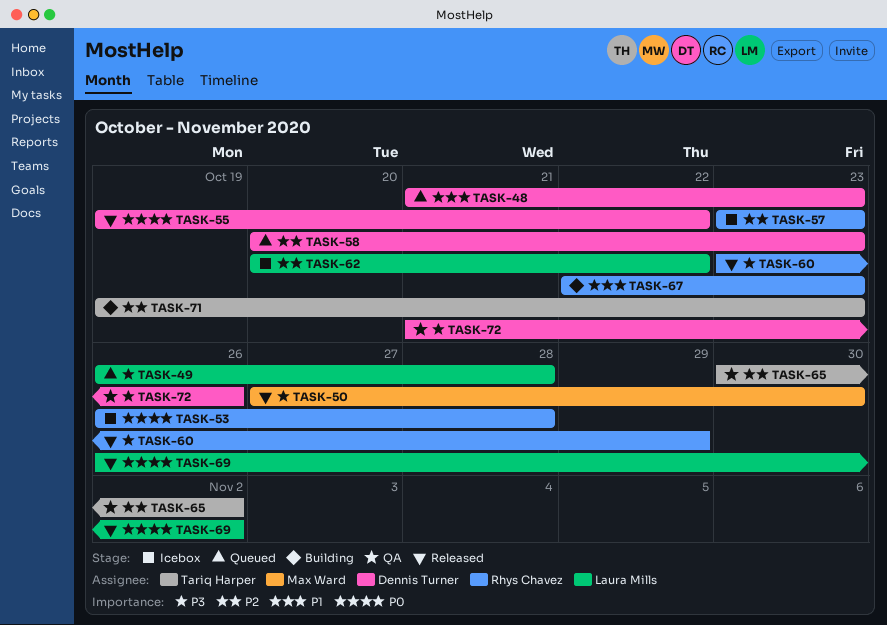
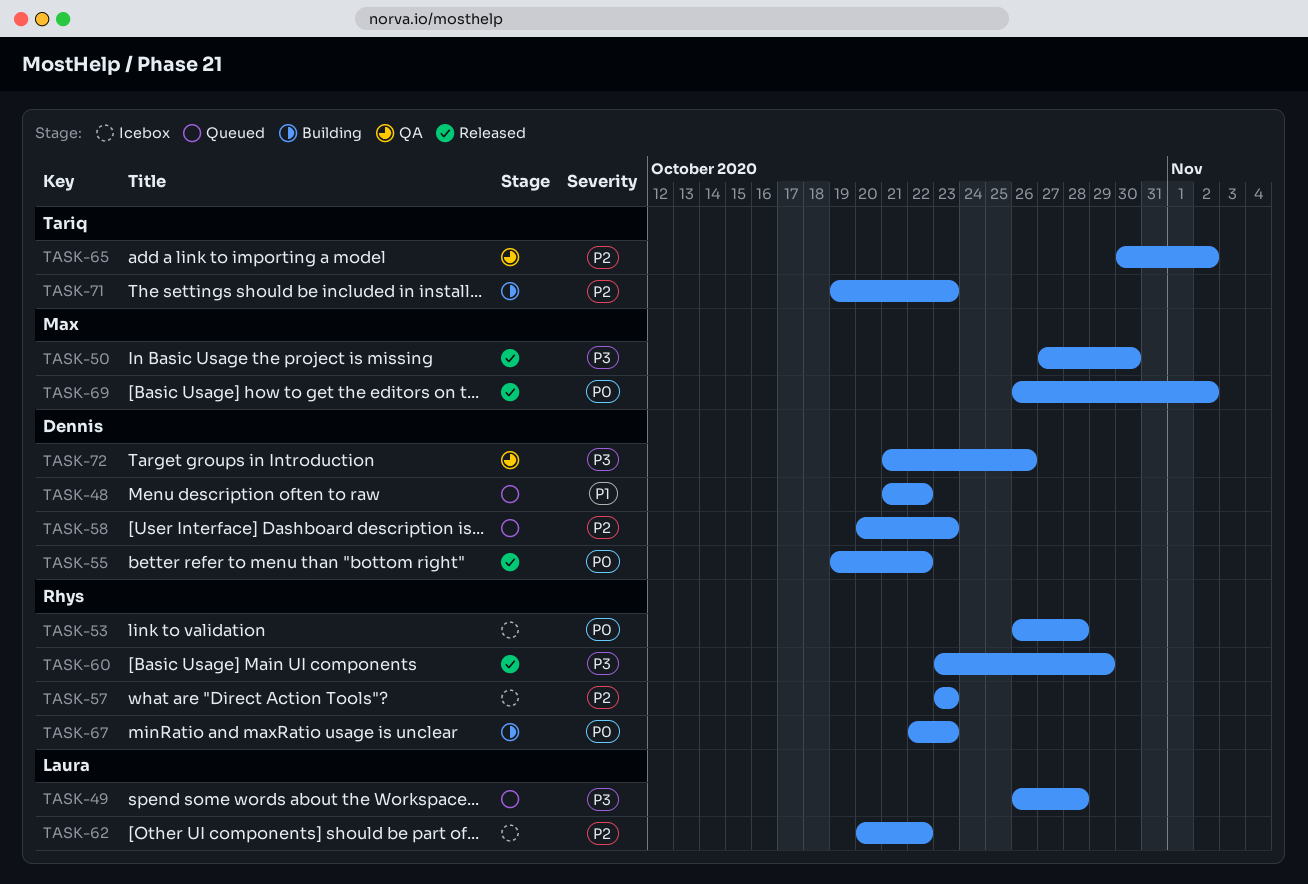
TASK-48, due: Oct 23 -> Oct 22
TASK-67, priority: P1 -> P0
TASK-69, owner: Laura Mills -> Max Ward

